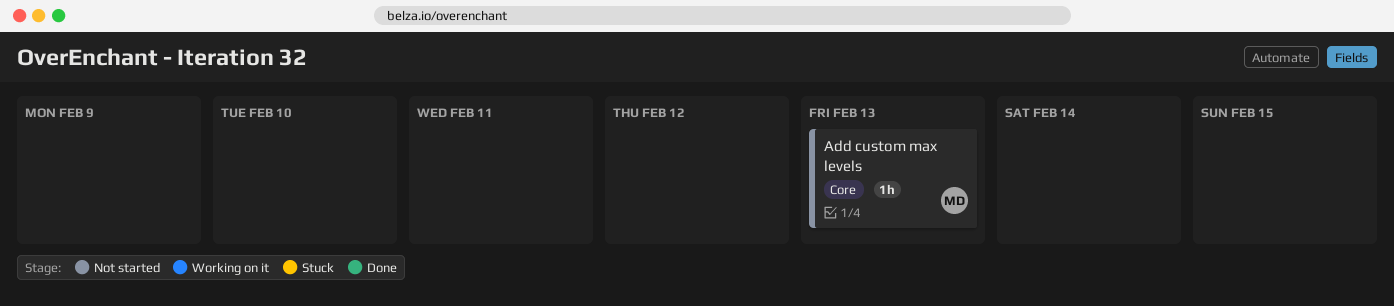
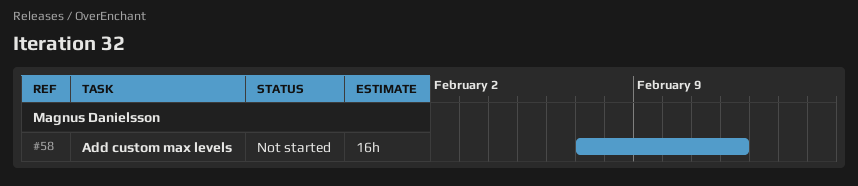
Add custom max levels, estimate: 1h -> 16h
Add custom max levels, due: Feb 13 -> Feb 12

